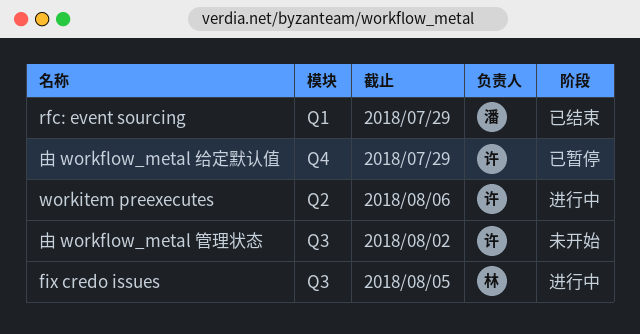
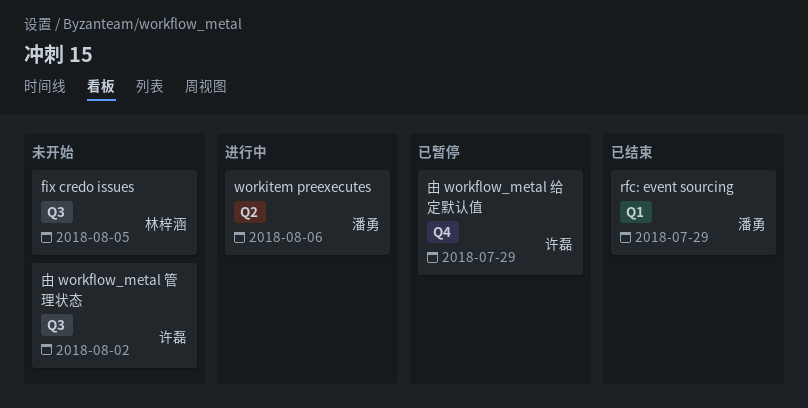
fix credo issues, status: 进行中 -> 未开始
workitem preexecutes, owner: 许磊 -> 潘勇

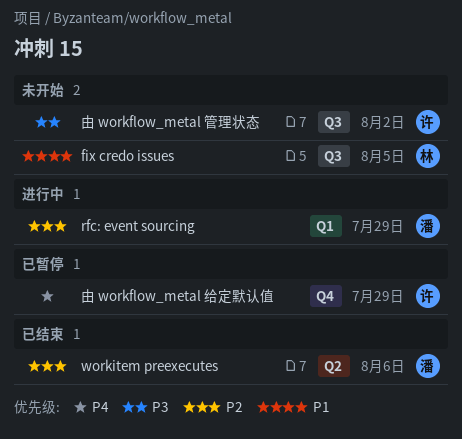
rfc: event sourcing, status: 已结束 -> 进行中
workitem preexecutes, status: 进行中 -> 已结束

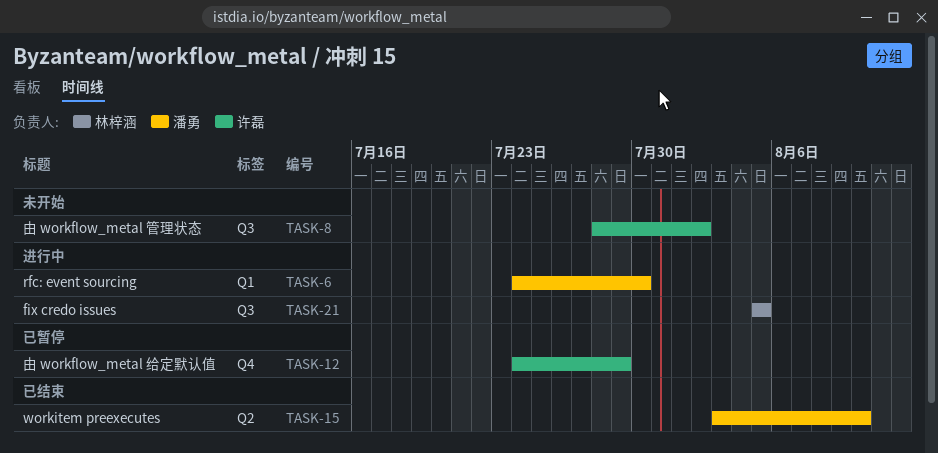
fix credo issues, status: 未开始 -> 进行中
rfc: event sourcing, due: Jul 29 -> Jul 30
workitem preexecutes, due: Aug 6 -> Aug 10

